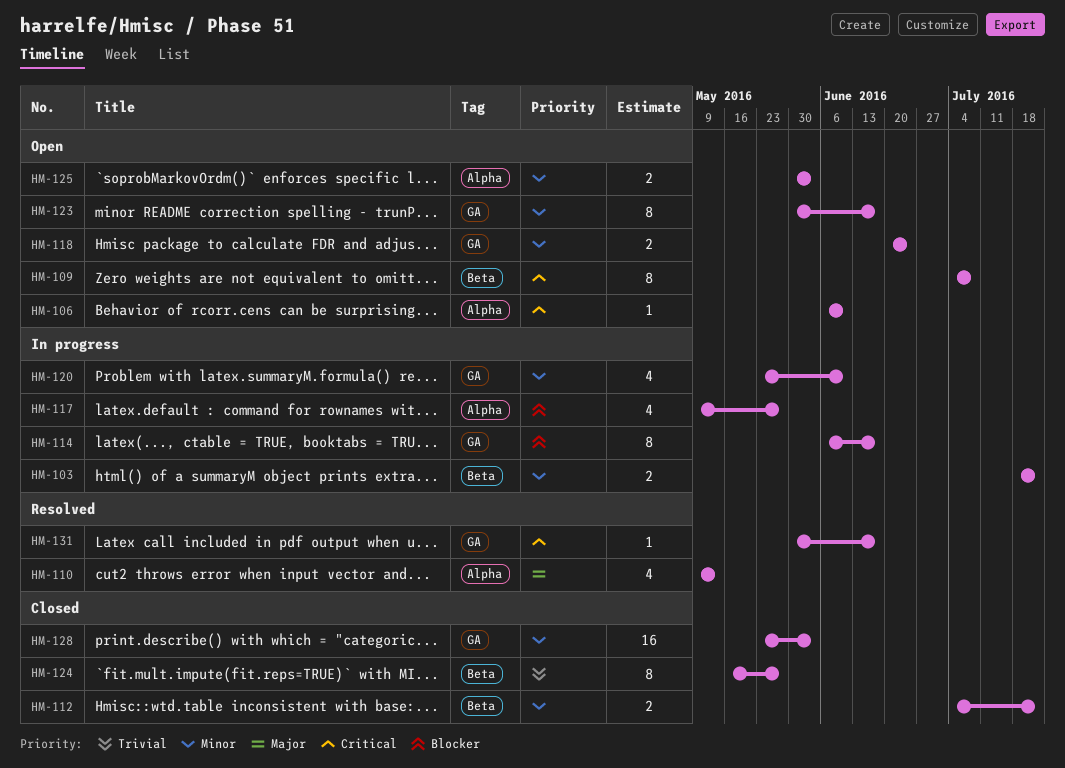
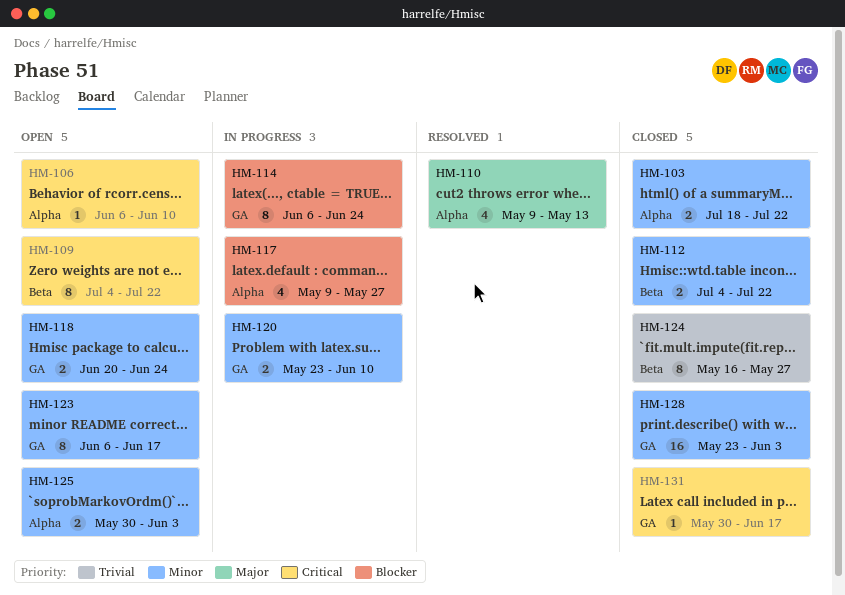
HM-103, status: In progress -> Closed
HM-103, label: Beta -> Alpha
HM-109, due: Jul 8 -> Jul 22
HM-114, due: Jun 17 -> Jun 24
HM-120, estimate: 4 -> 2
HM-123, start: May 30 -> Jun 6
HM-131, status: Resolved -> Closed

